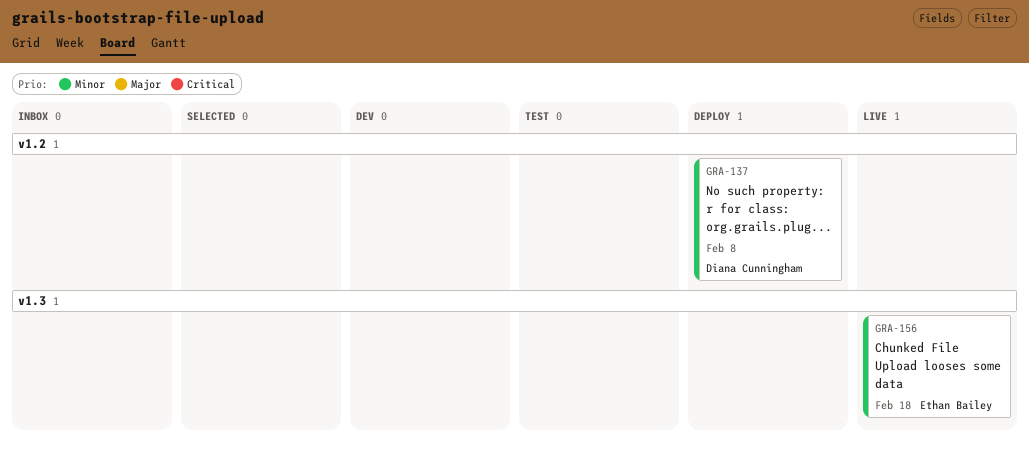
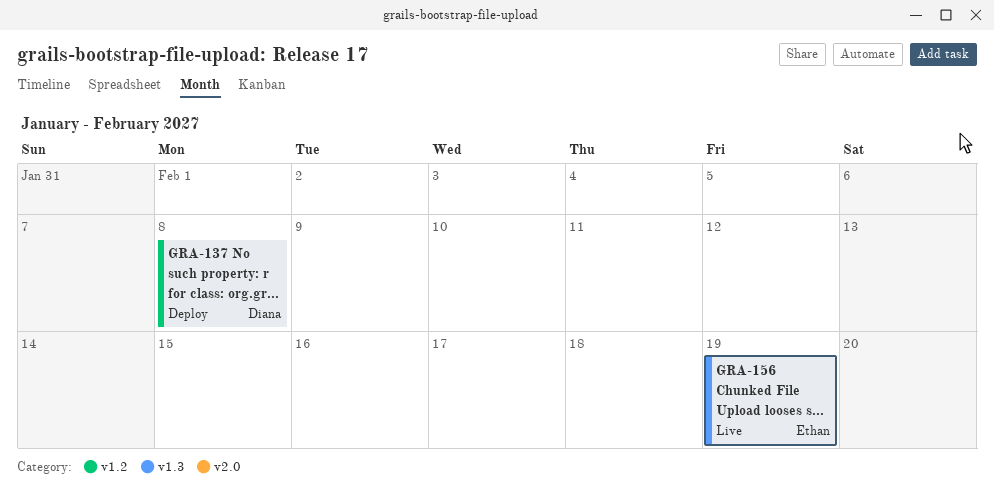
GRA-156, due: Feb 18 -> Feb 19

